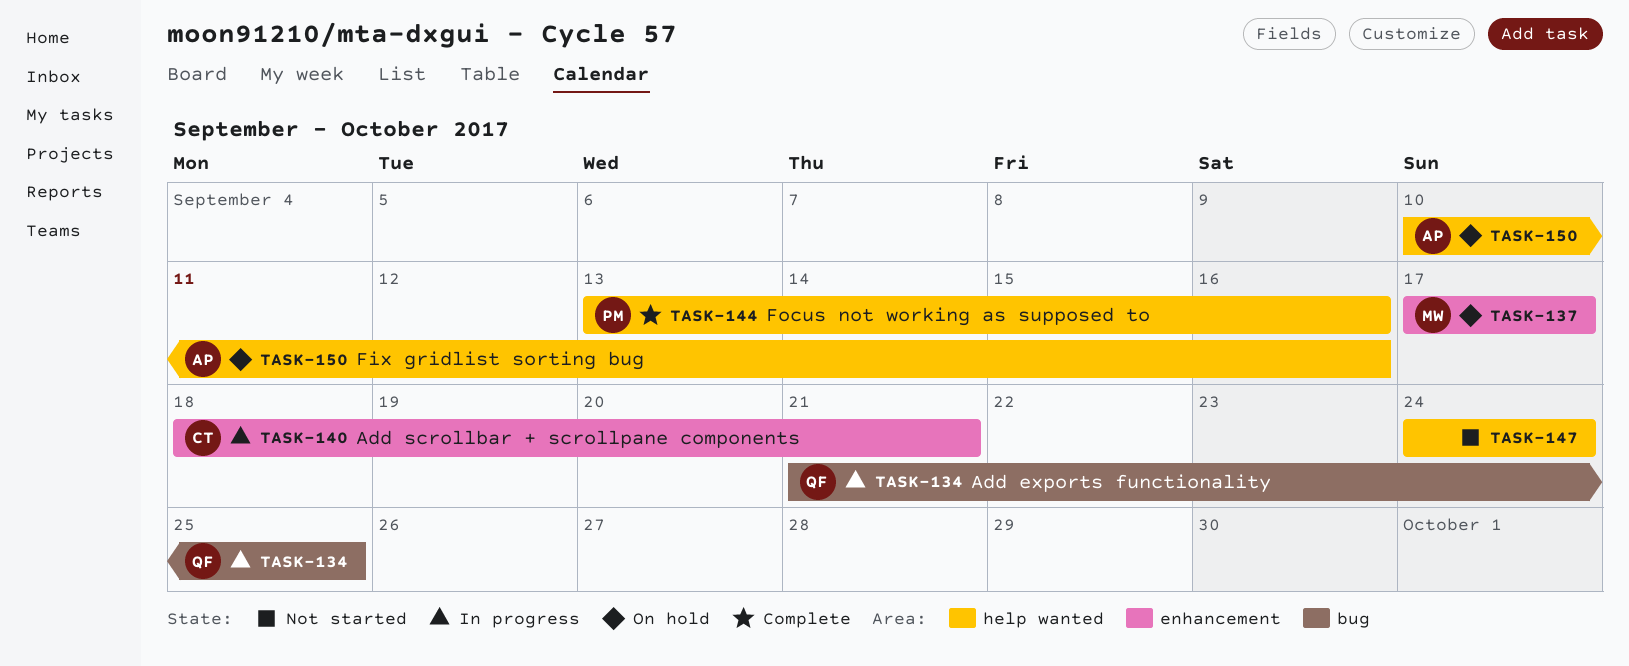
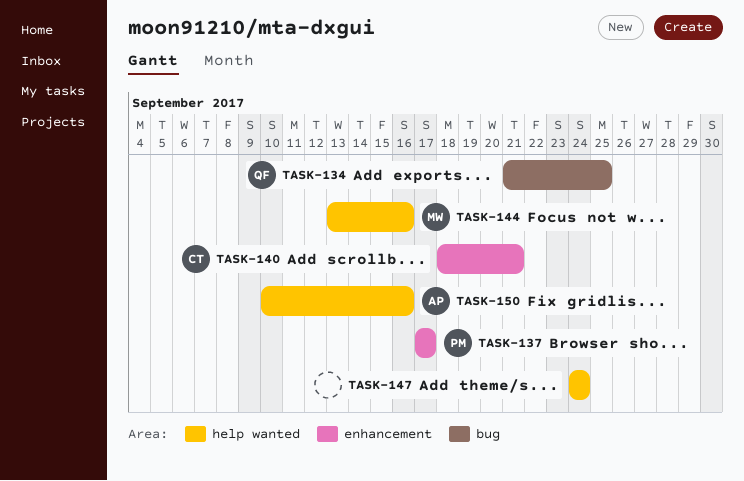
TASK-137, owner: MW -> PM
TASK-144, owner: PM -> MW

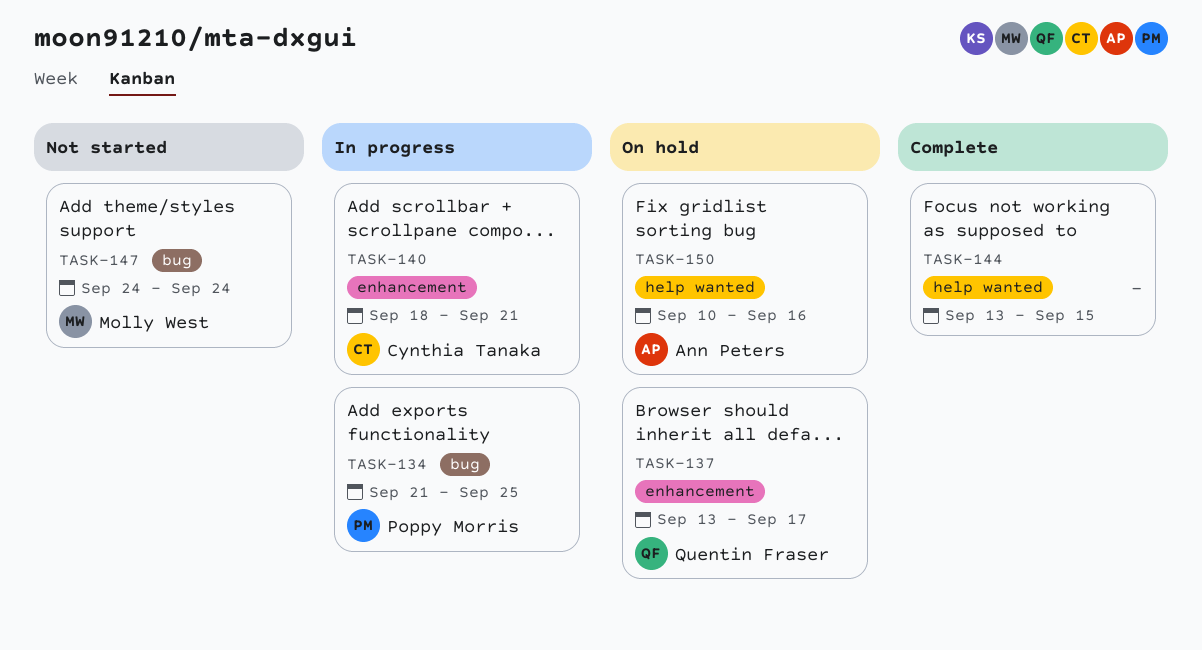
TASK-134, owner: Quentin Fraser -> Poppy Morris
TASK-137, owner: Poppy Morris -> Quentin Fraser
TASK-137, start: Sep 17 -> Sep 13
TASK-144, owner: Molly West -> none
TASK-144, due: Sep 16 -> Sep 15
TASK-147, owner: none -> Molly West
TASK-147, label: help wanted -> bug

